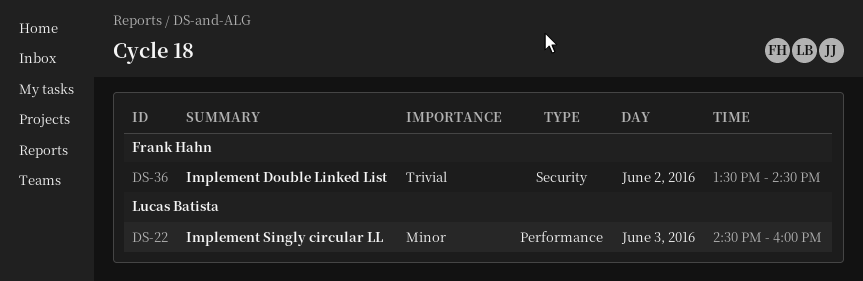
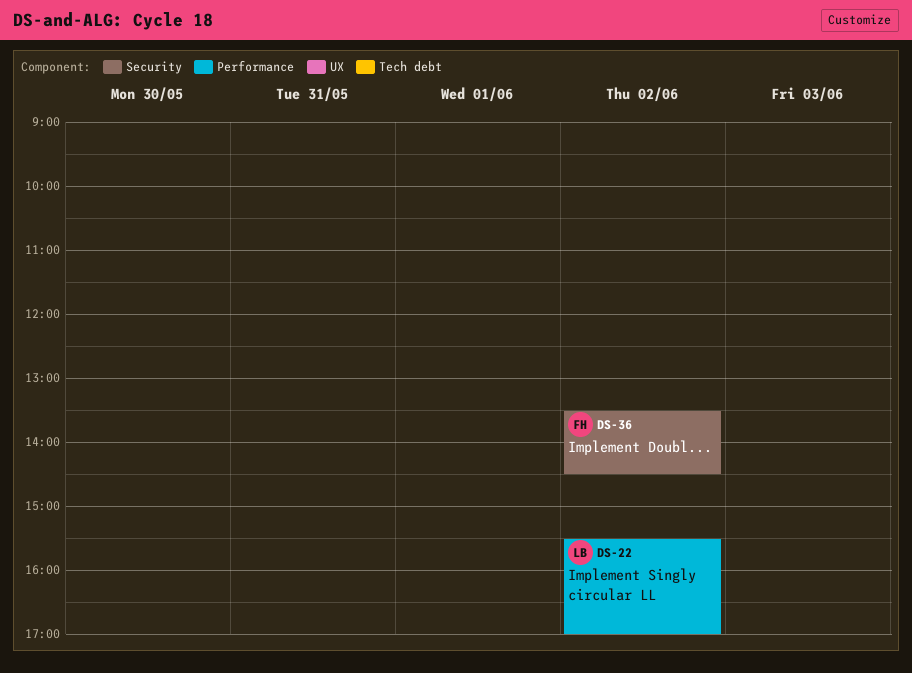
DS-22, day: Jun 3 -> Jun 2
DS-22, begins: 14:30 -> 15:30
DS-22, ends: 16:00 -> 17:00

